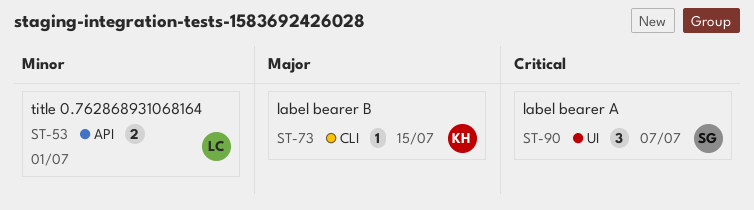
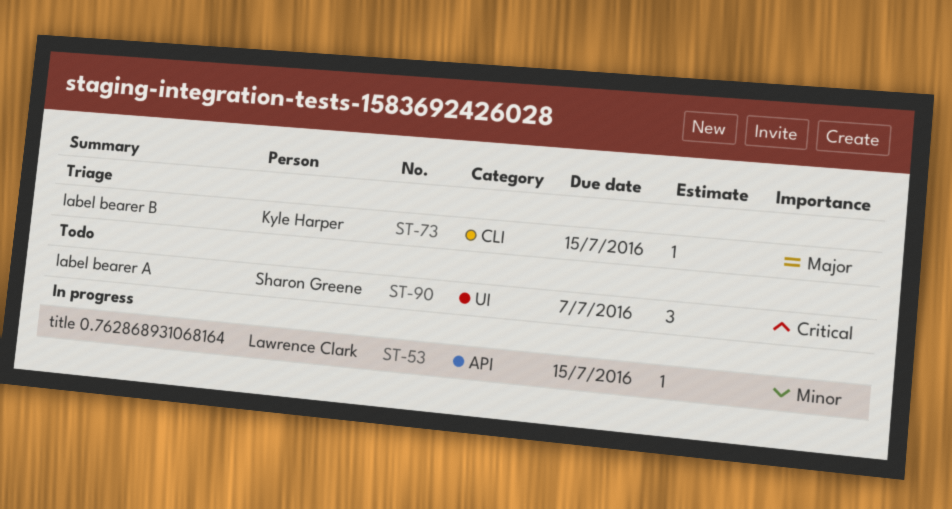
ST-53, estimate: 2 -> 1
ST-53, due: Jul 1 -> Jul 15

